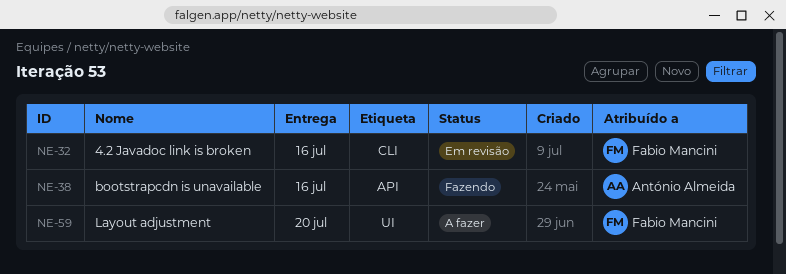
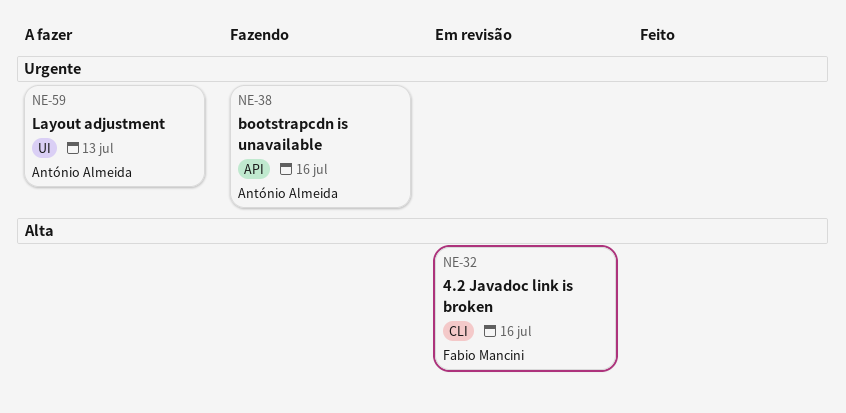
NE-59, owner: Fabio Mancini -> António Almeida
NE-59, due: Jul 20 -> Jul 13

